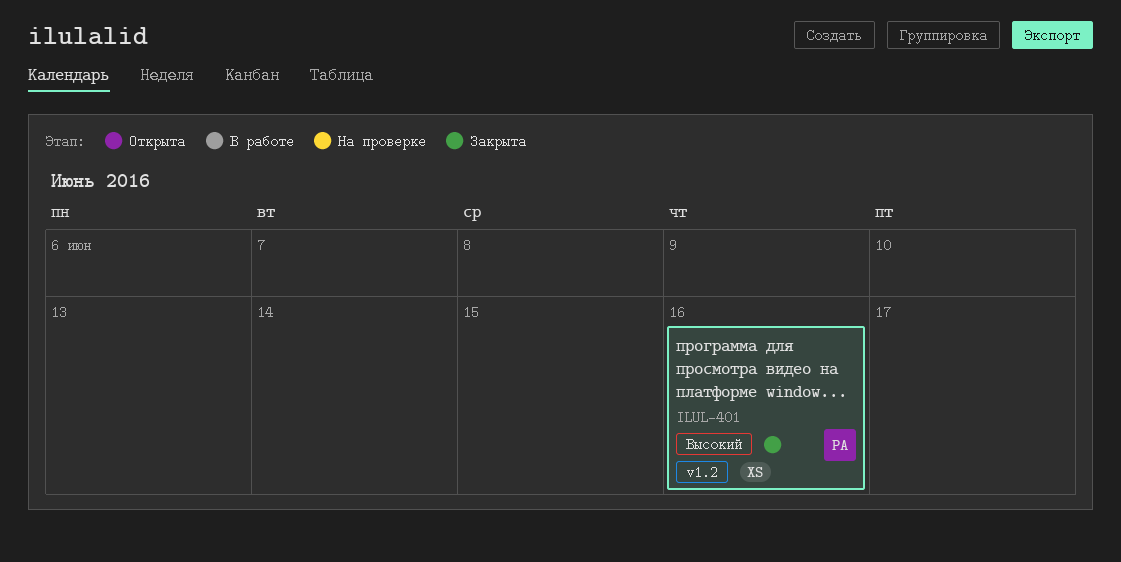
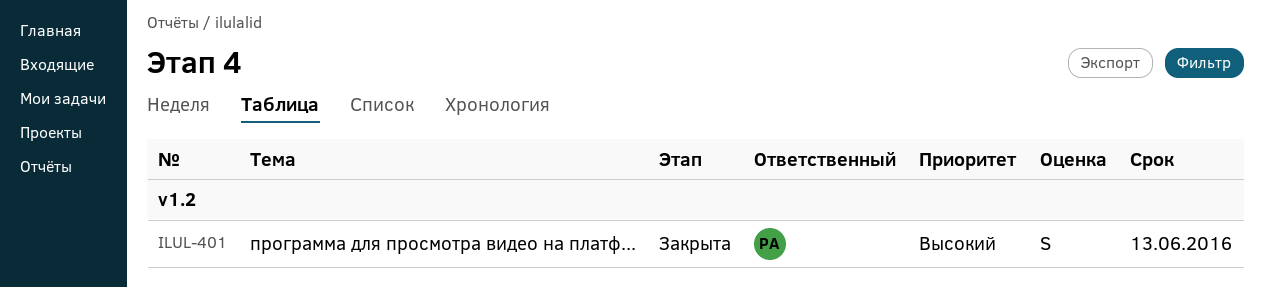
ILUL-401, estimate: XS -> S
ILUL-401, due: Jun 16 -> Jun 13

